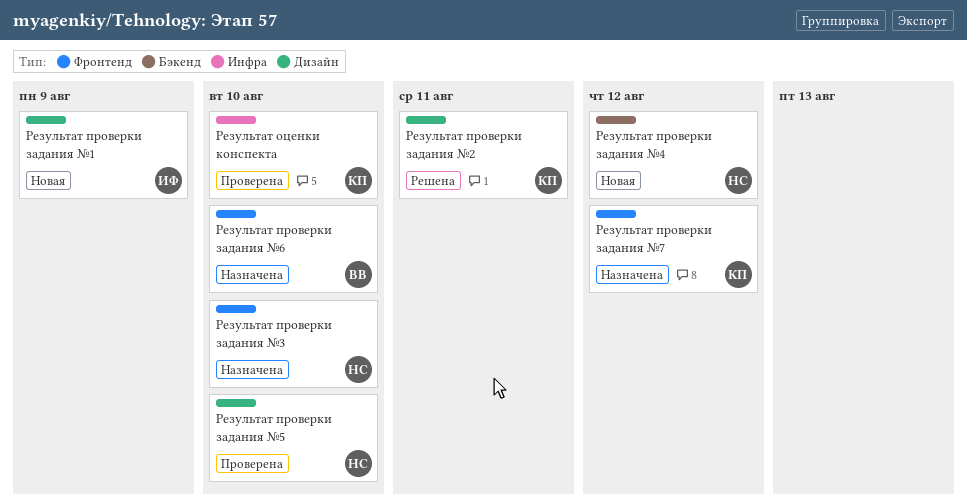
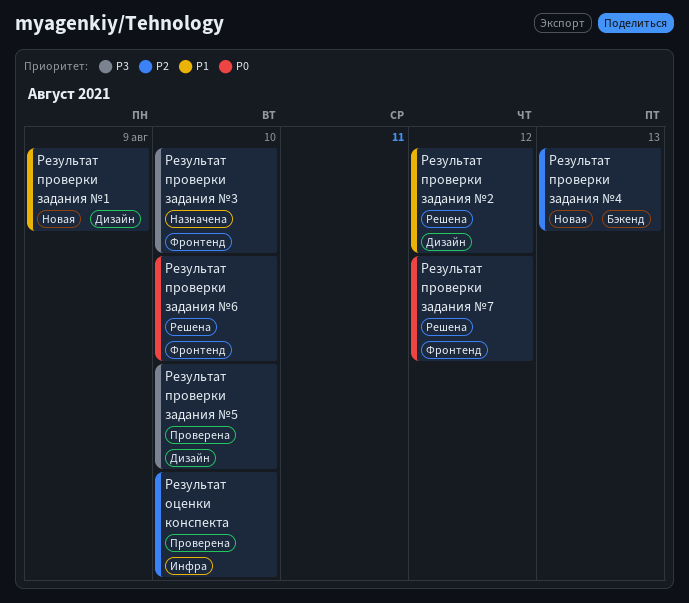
Результат проверки задания №2, due: Aug 11 -> Aug 12
Результат проверки задания №4, due: Aug 12 -> Aug 13
Результат проверки задания №6, status: Назначена -> Решена
Результат проверки задания №7, status: Назначена -> Решена

